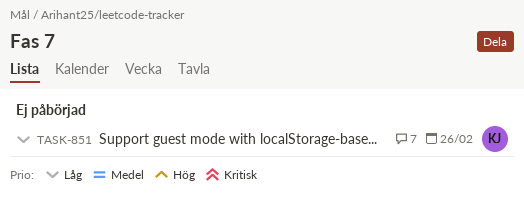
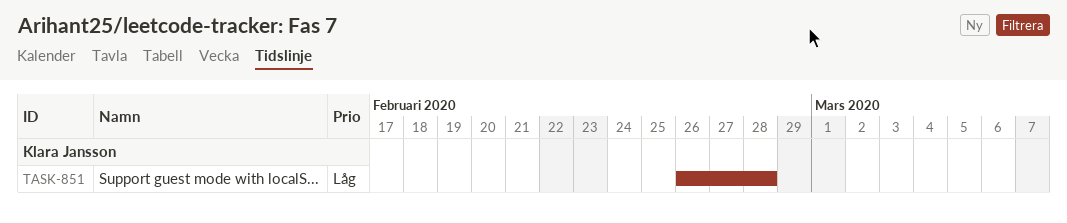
TASK-851, due: Feb 26 -> Feb 28

